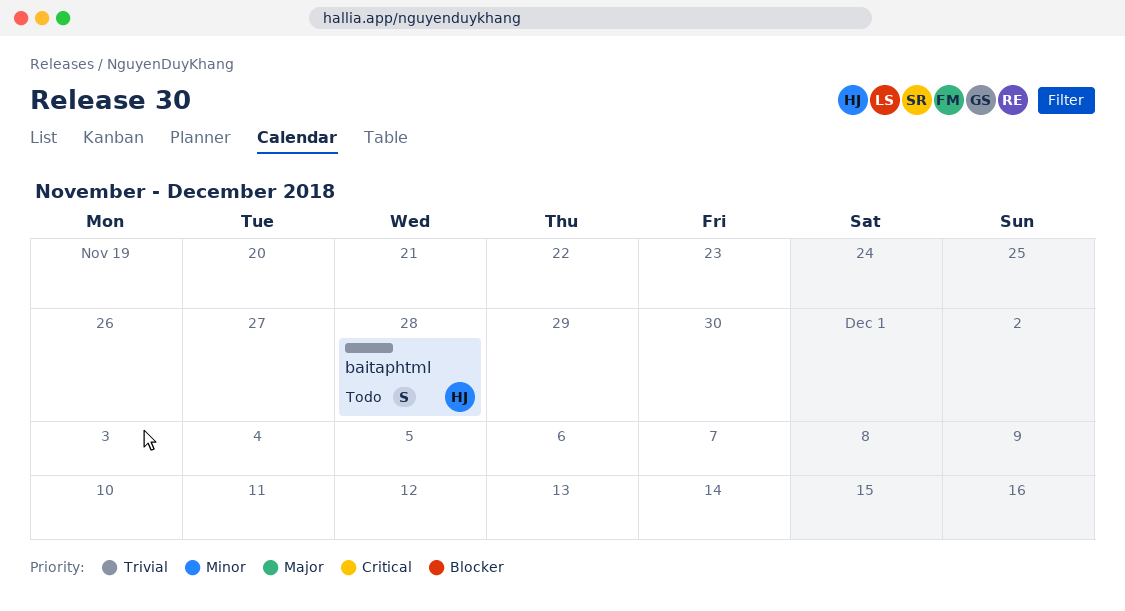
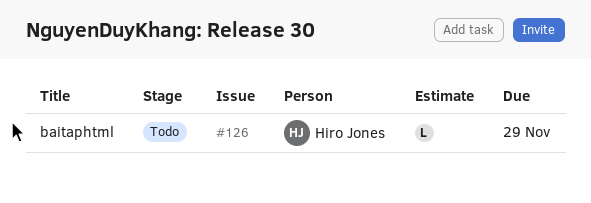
baitaphtml, estimate: S -> L
baitaphtml, due: Nov 28 -> Nov 29

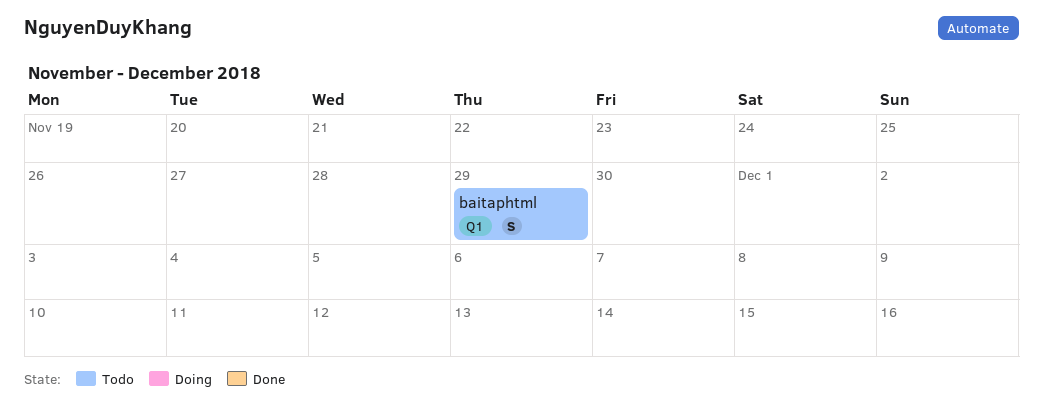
baitaphtml, estimate: L -> S

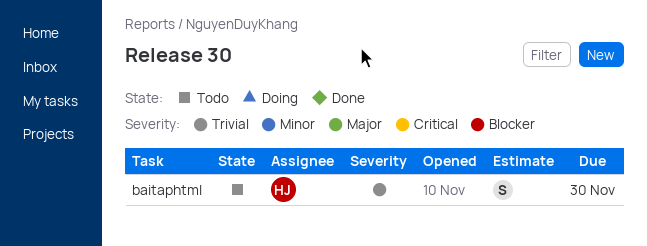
baitaphtml, due: Nov 29 -> Nov 30

